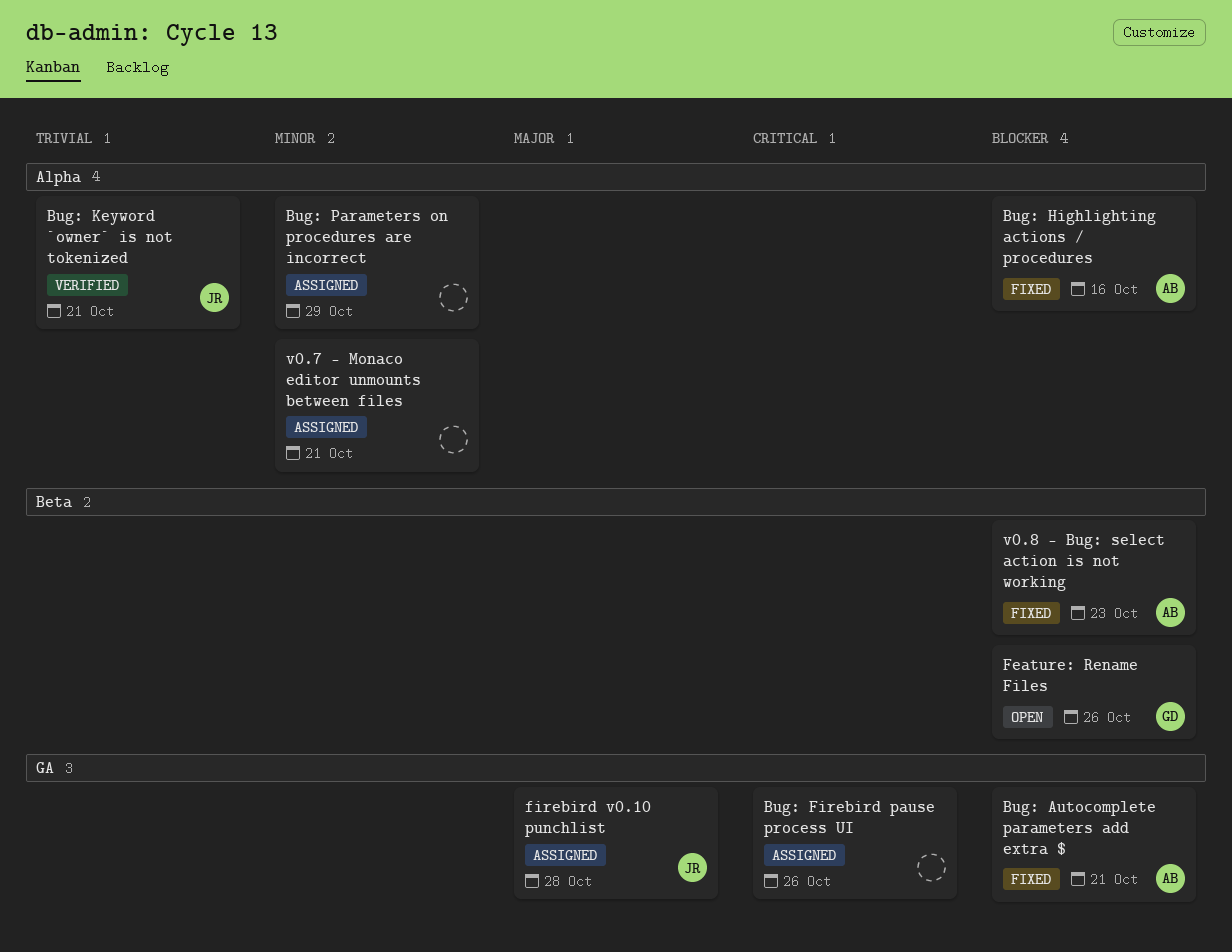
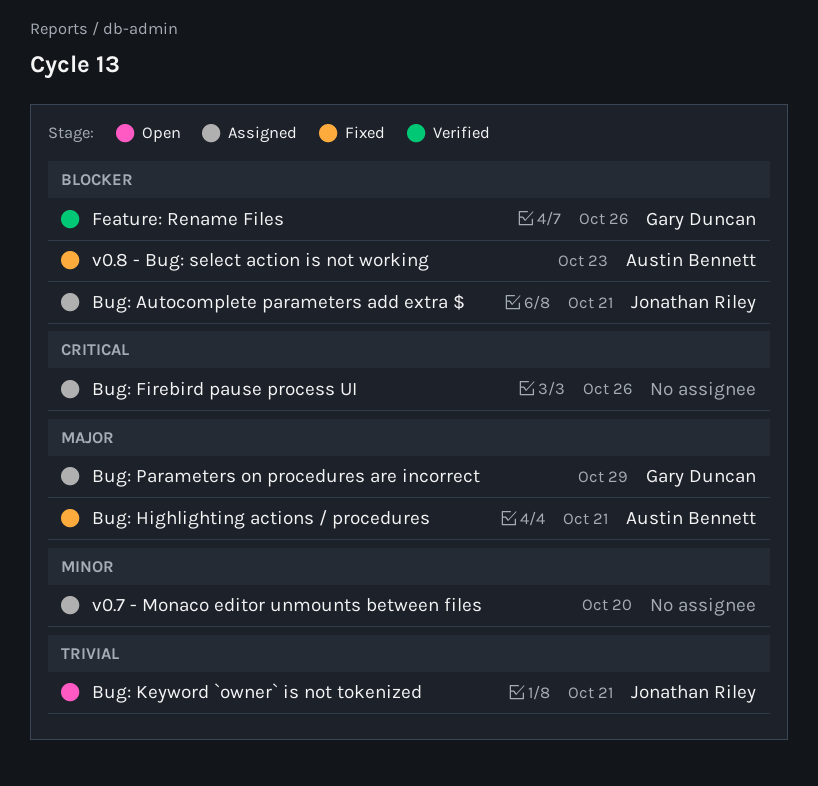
Bug: Autocomplete parameters add extra $, status: Fixed -> Assigned
Bug: Autocomplete parameters add extra $, owner: Austin Bennett -> Jonathan Riley
Bug: Highlighting actions / procedures, priority: Blocker -> Major
Bug: Highlighting actions / procedures, due: Oct 16 -> Oct 21
Bug: Keyword `owner` is not tokenized, status: Verified -> Open
Bug: Parameters on procedures are incorrect, owner: none -> Gary Duncan
Bug: Parameters on procedures are incorrect, priority: Minor -> Major
Feature: Rename Files, status: Open -> Verified
firebird v0.10 punchlist: present -> none
v0.7 - Monaco editor unmounts between files, due: Oct 21 -> Oct 20

